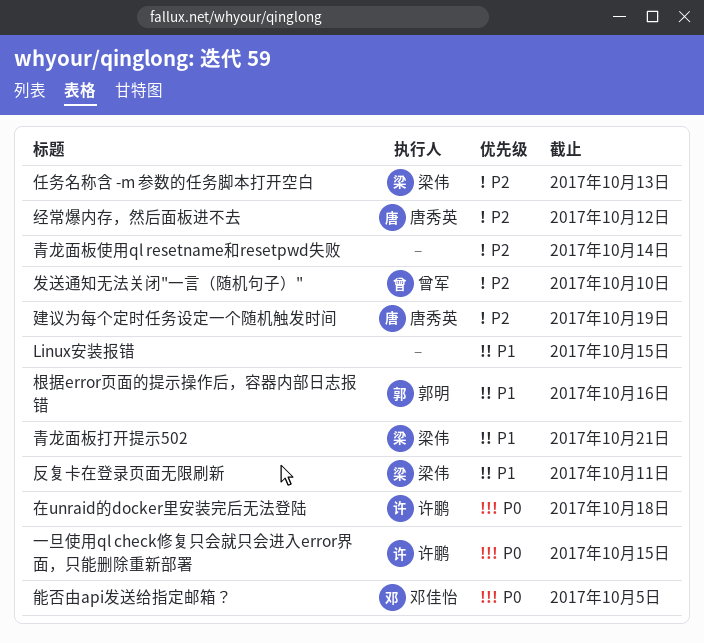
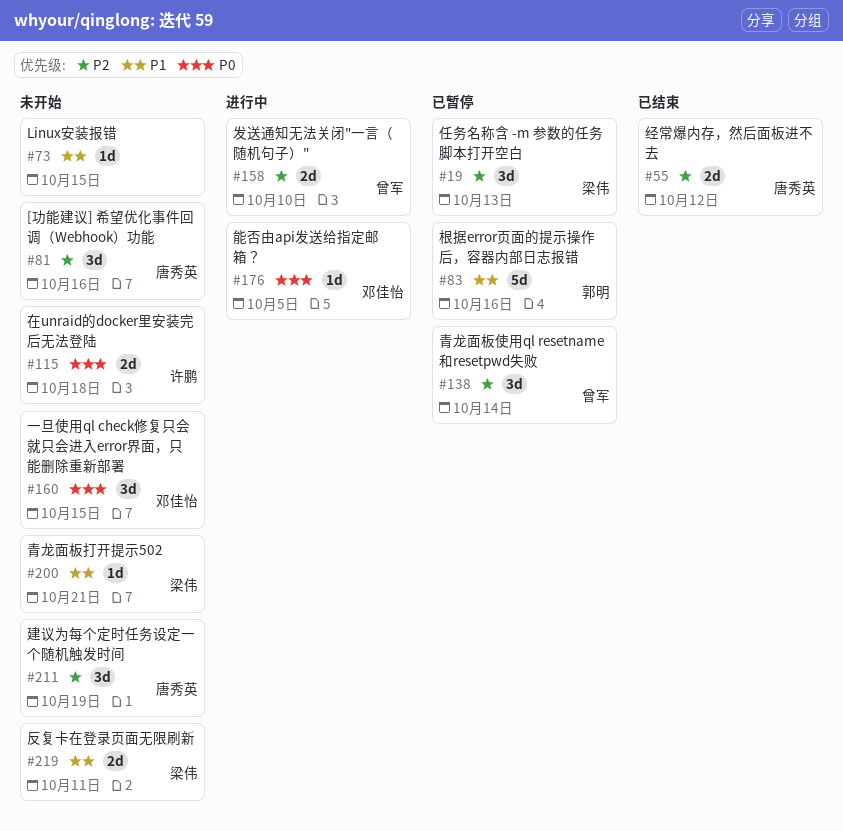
[功能建议] 希望优化事件回调（Webhook）功能: none -> present
一旦使用ql check修复只会就只会进入error界面，只能删除重新部署, owner: 许鹏 -> 邓佳怡
青龙面板使用ql resetname和resetpwd失败, owner: none -> 曾军

